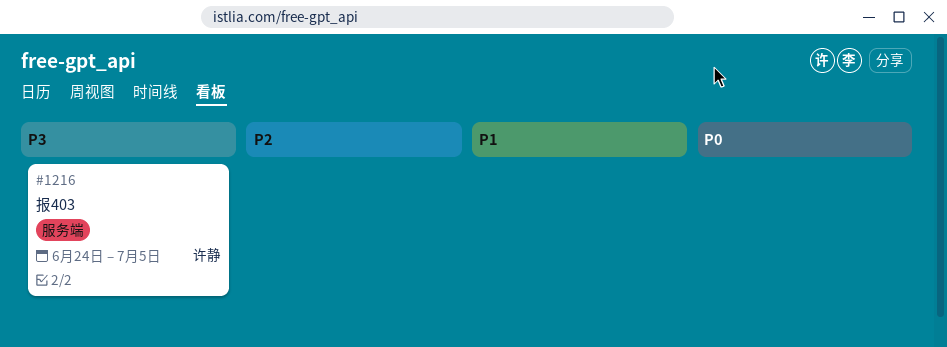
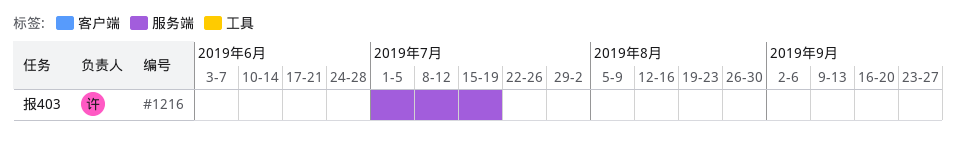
#1216, start: Jun 24 -> Jul 1
#1216, due: Jul 5 -> Jul 19

